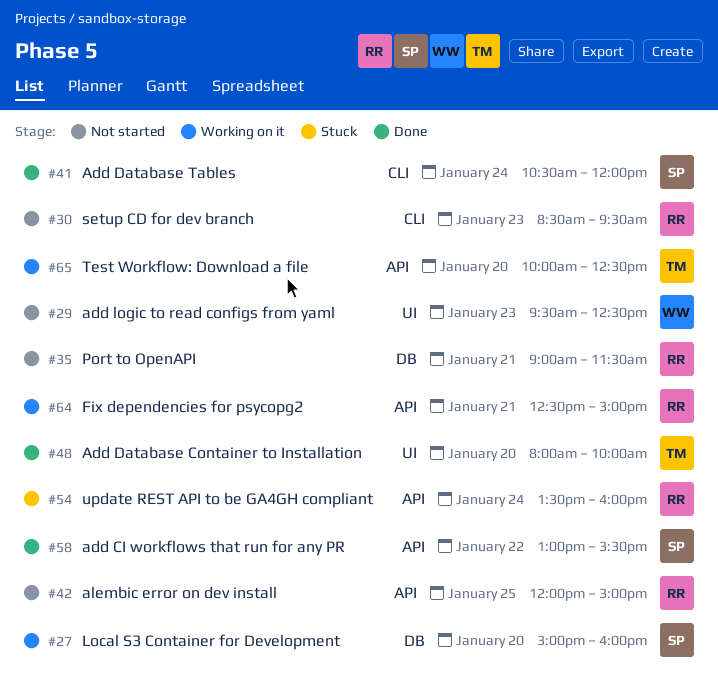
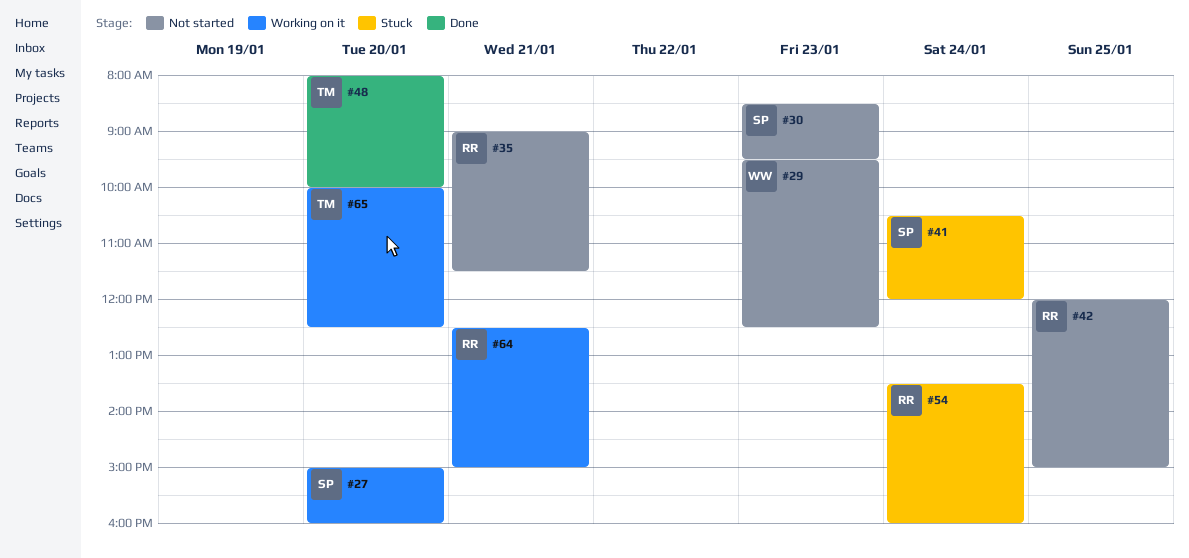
#30, owner: RR -> SP
#41, status: Done -> Stuck
#58: present -> none

